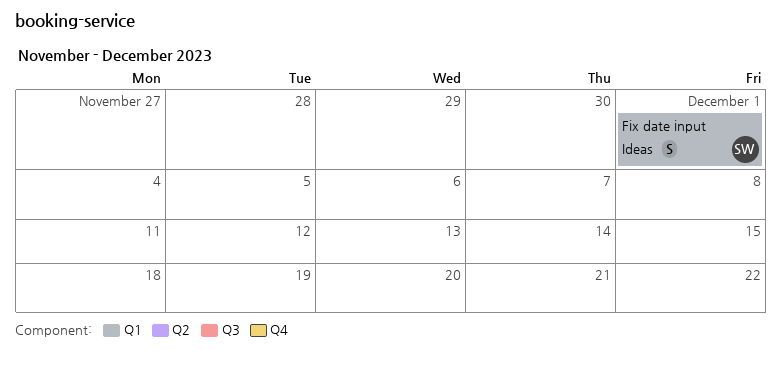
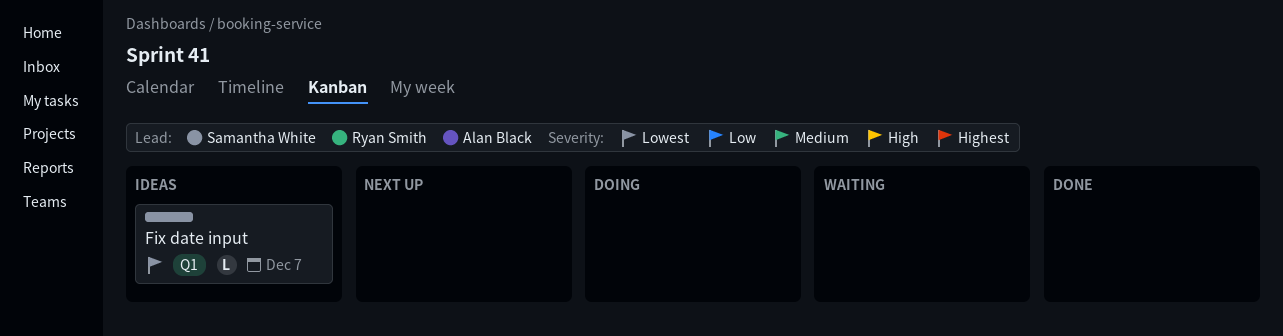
Fix date input, estimate: S -> L
Fix date input, due: Dec 1 -> Dec 7

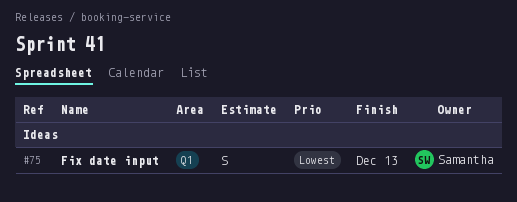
Fix date input, estimate: L -> S
Fix date input, due: Dec 7 -> Dec 13

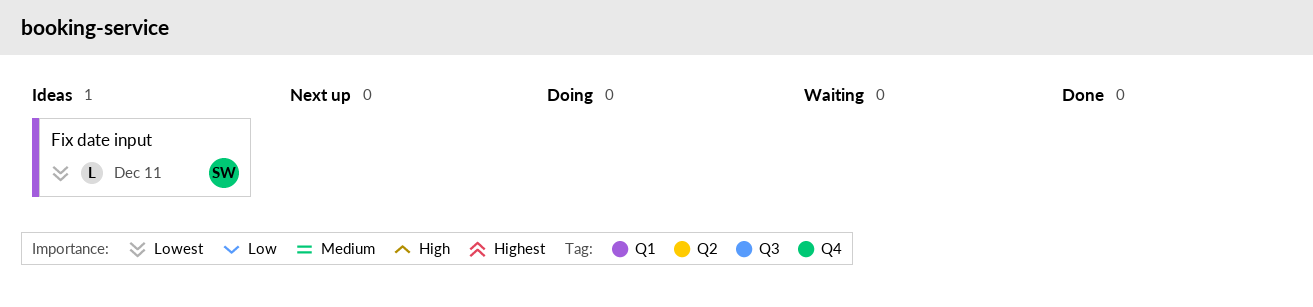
Fix date input, estimate: S -> L
Fix date input, due: Dec 13 -> Dec 11

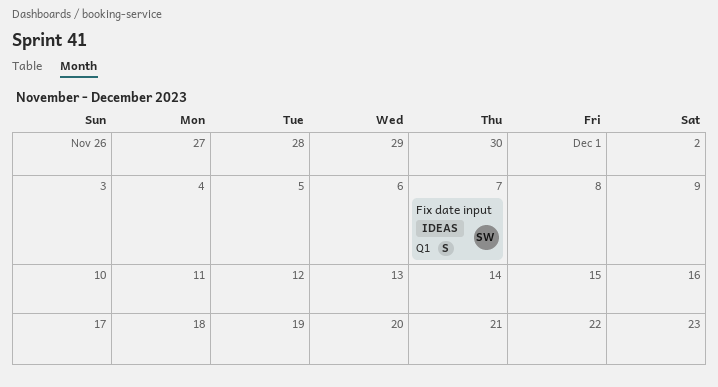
Fix date input, estimate: L -> S
Fix date input, due: Dec 11 -> Dec 7

